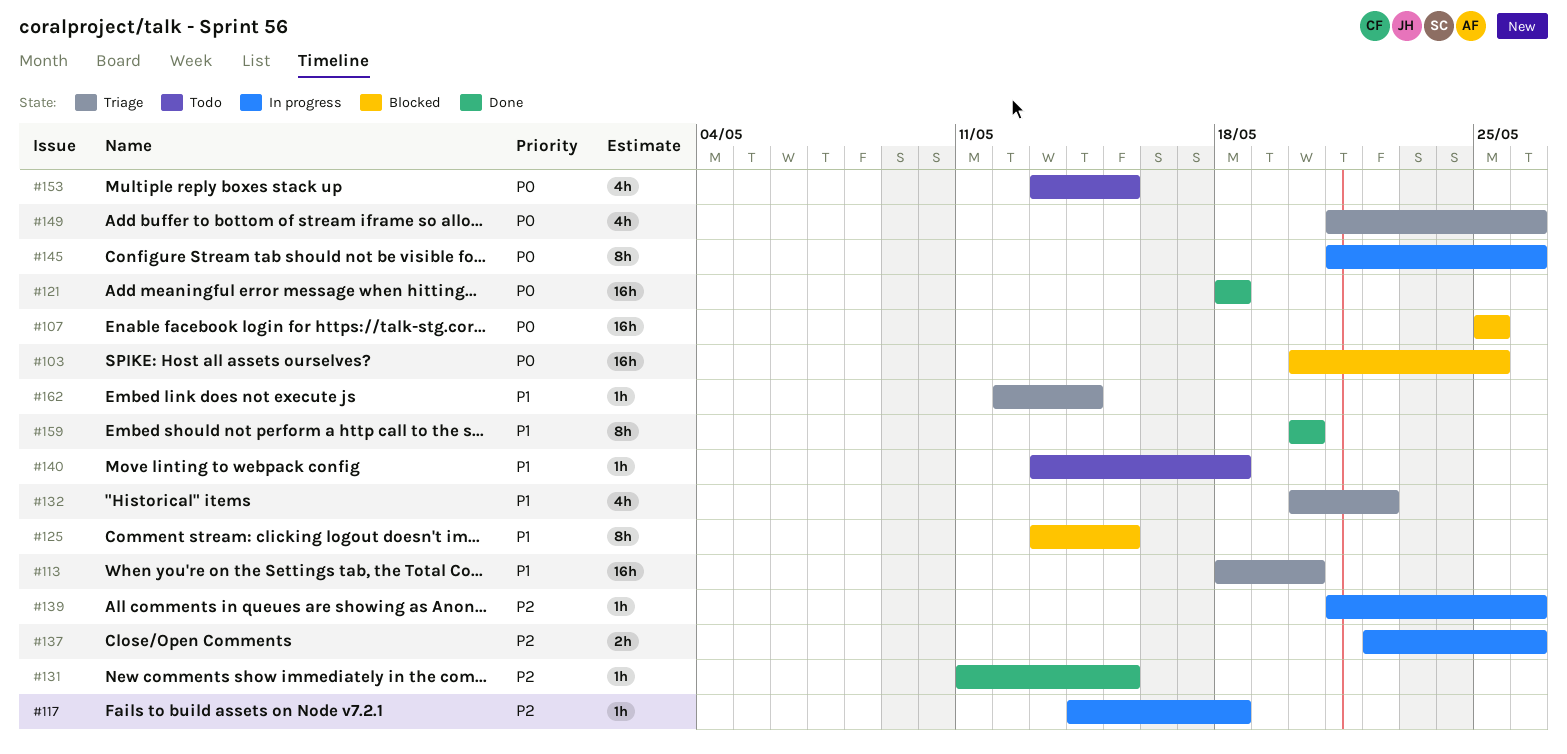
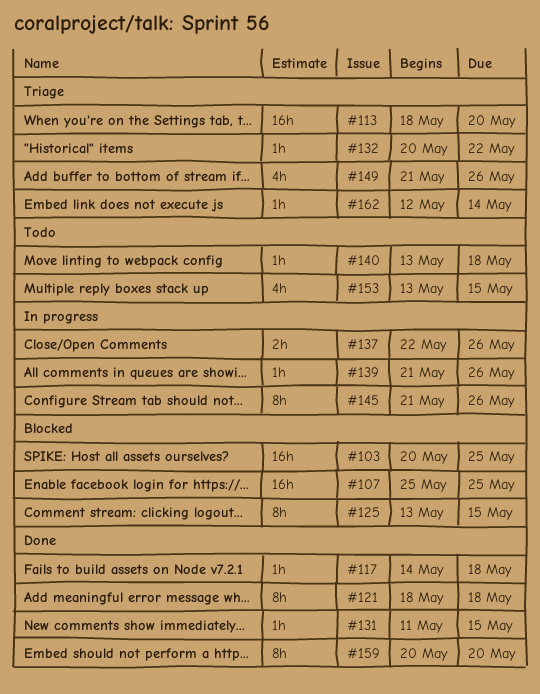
#117, status: In progress -> Done
#121, estimate: 16h -> 8h
#132, estimate: 4h -> 1h

